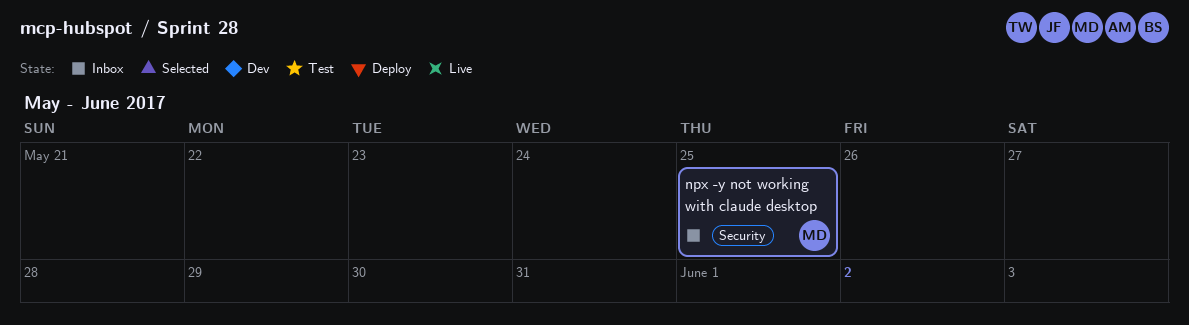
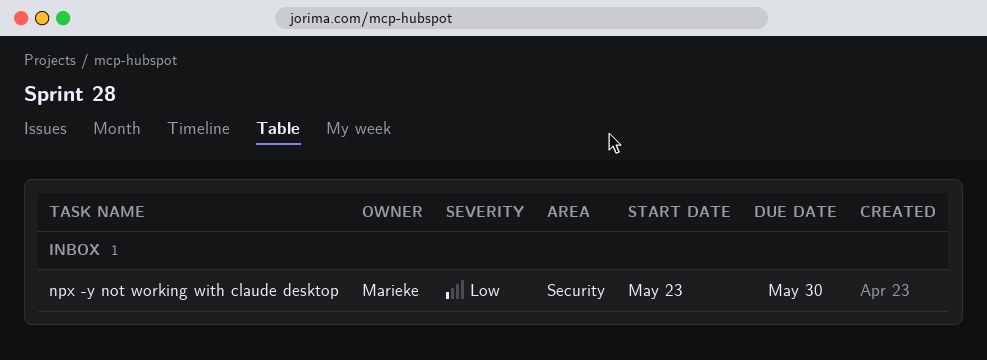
npx -y not working with claude desktop, due: May 25 -> May 30

